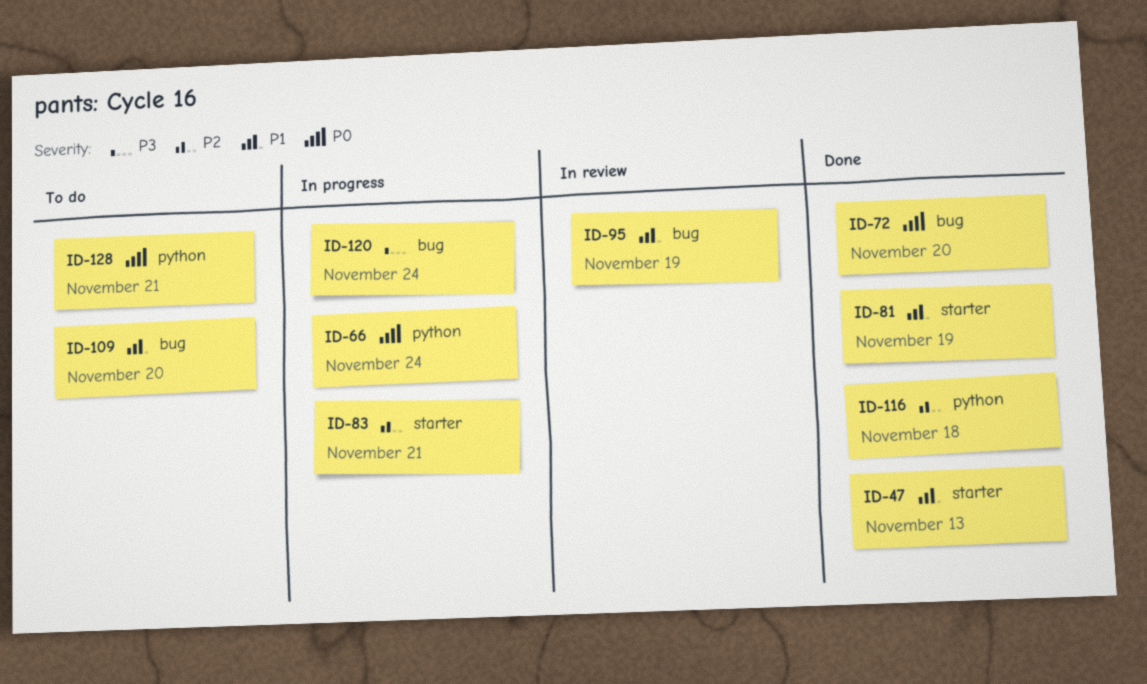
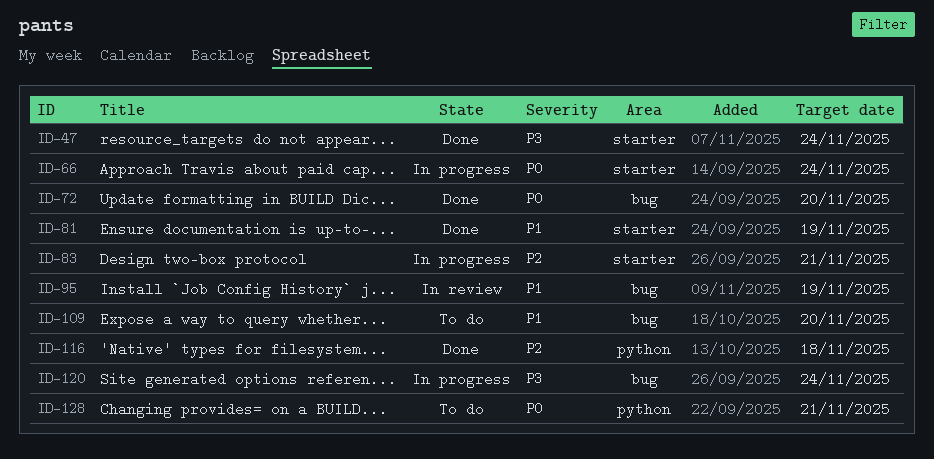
ID-47, priority: P1 -> P3
ID-47, due: Nov 13 -> Nov 24
ID-66, label: python -> starter

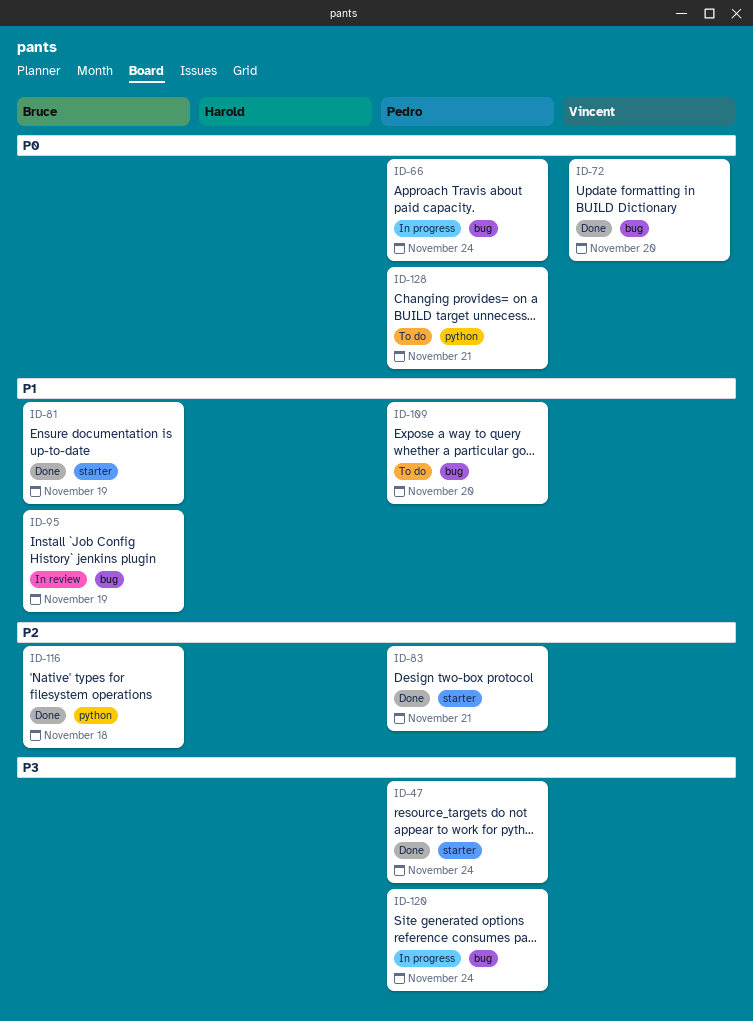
ID-66, label: starter -> bug
ID-83, status: In progress -> Done

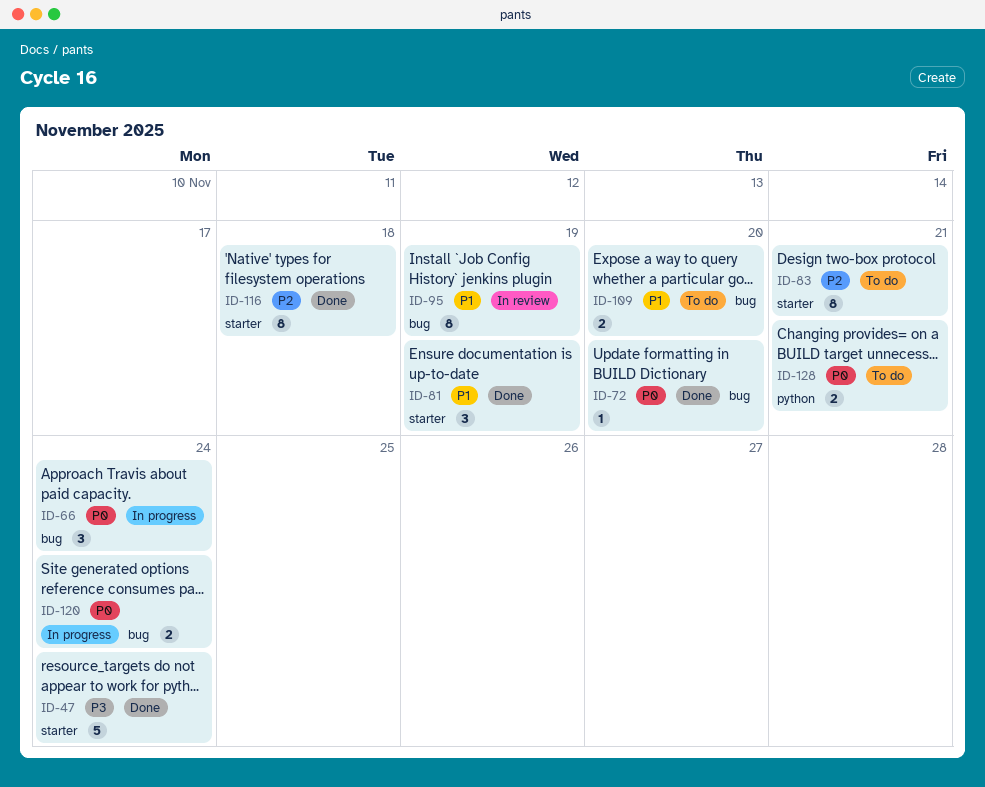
ID-83, status: Done -> To do
ID-116, label: python -> starter
ID-120, priority: P3 -> P0

